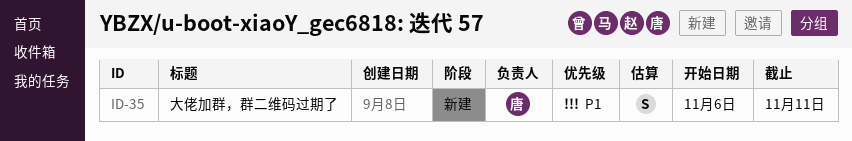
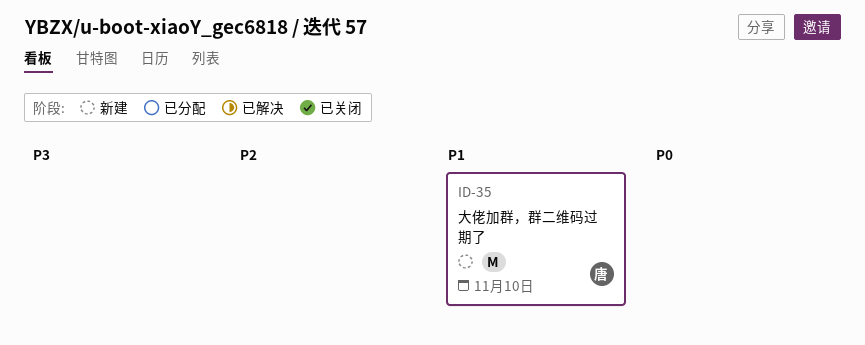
ID-35, estimate: S -> M
ID-35, due: Nov 11 -> Nov 10

